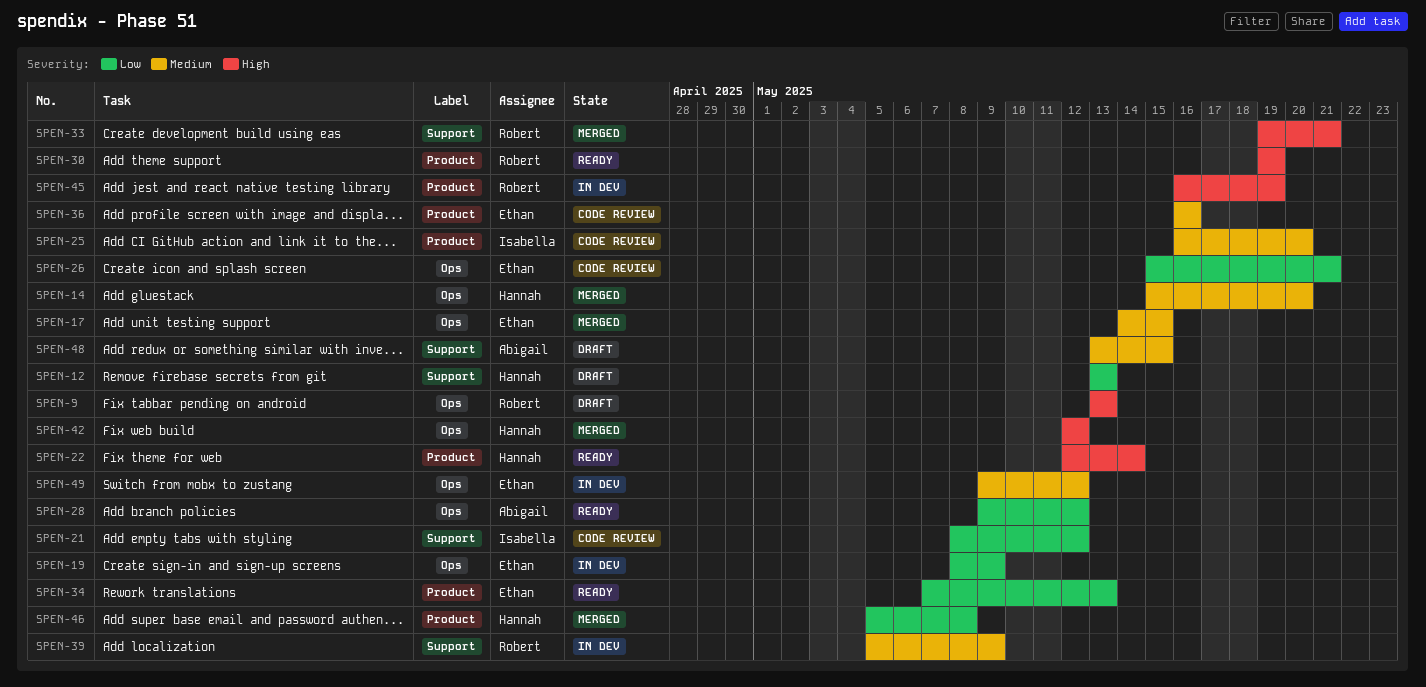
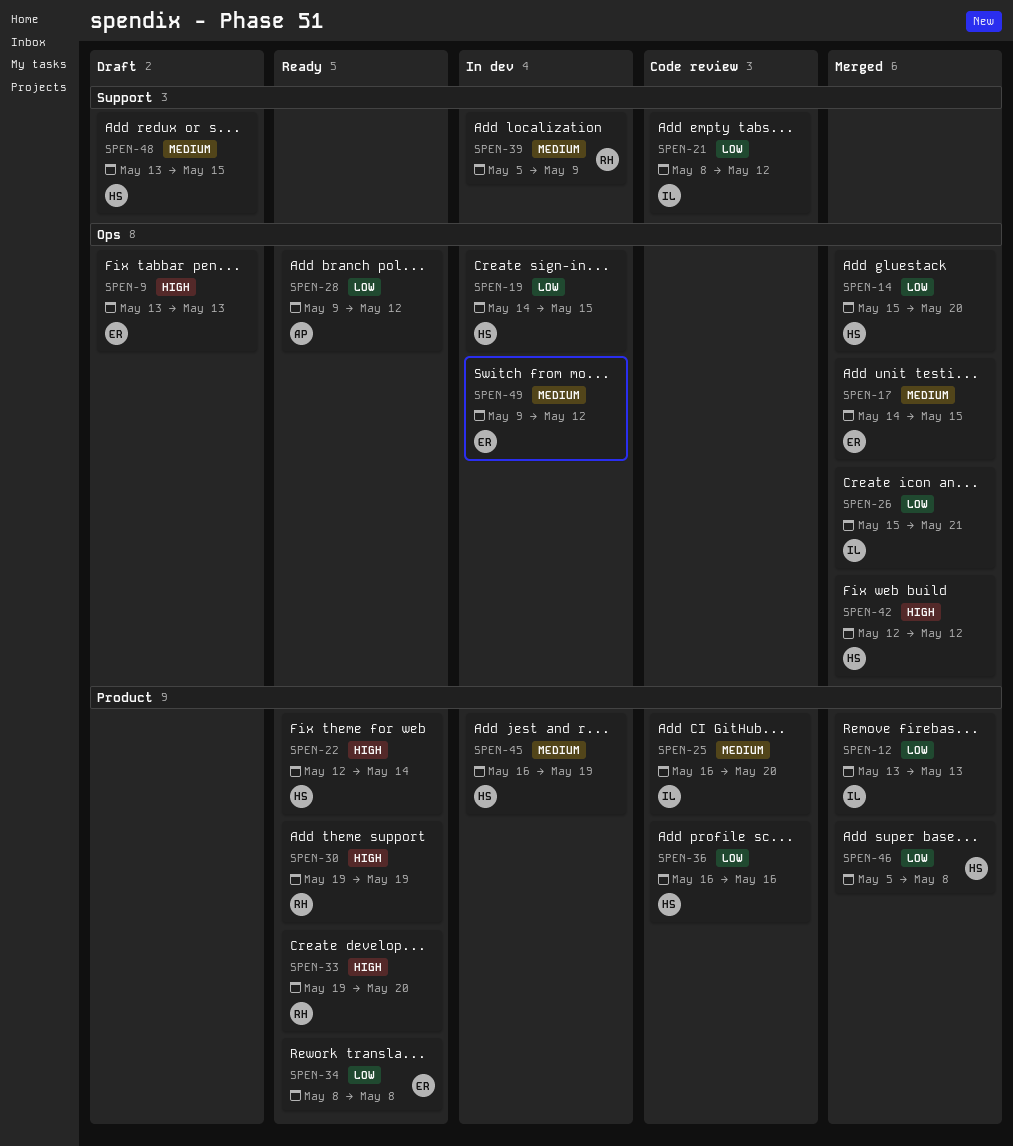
SPEN-9, owner: Robert -> Ethan
SPEN-12, status: Draft -> Merged
SPEN-12, owner: Hannah -> Isabella
SPEN-12, label: Support -> Product
SPEN-14, priority: Medium -> Low
SPEN-19, owner: Ethan -> Hannah
SPEN-19, start: May 8 -> May 14
SPEN-19, due: May 9 -> May 15
SPEN-26, status: Code review -> Merged
SPEN-26, owner: Ethan -> Isabella
SPEN-33, status: Merged -> Ready
SPEN-33, label: Support -> Product
SPEN-33, due: May 21 -> May 20
SPEN-34, start: May 7 -> May 8
SPEN-34, due: May 13 -> May 8
SPEN-36, owner: Ethan -> Hannah
SPEN-36, priority: Medium -> Low
SPEN-45, owner: Robert -> Hannah
SPEN-45, priority: High -> Medium
SPEN-48, owner: Abigail -> Hannah

